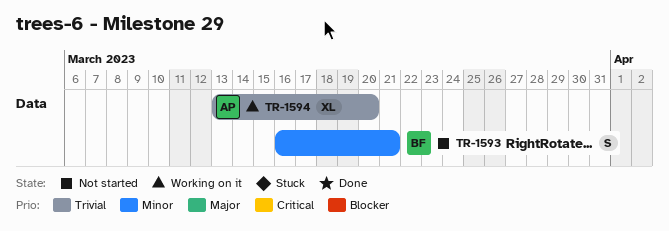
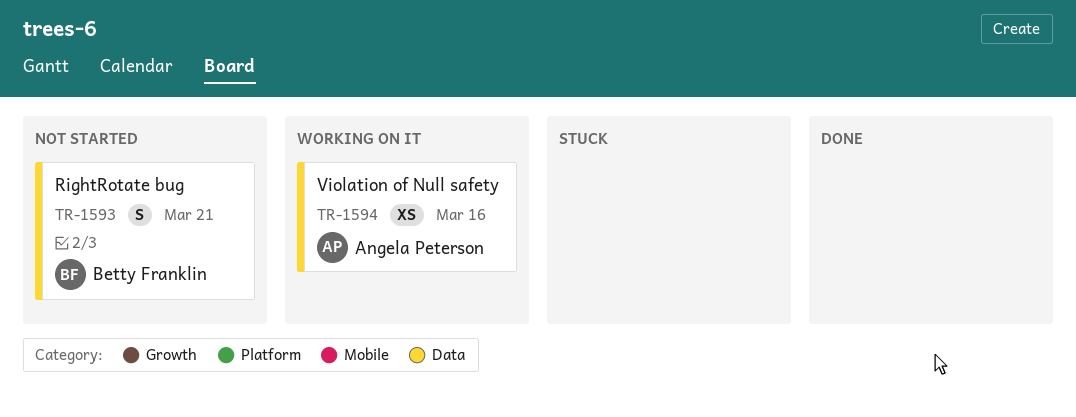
TR-1594, estimate: XL -> XS
TR-1594, due: Mar 20 -> Mar 16

